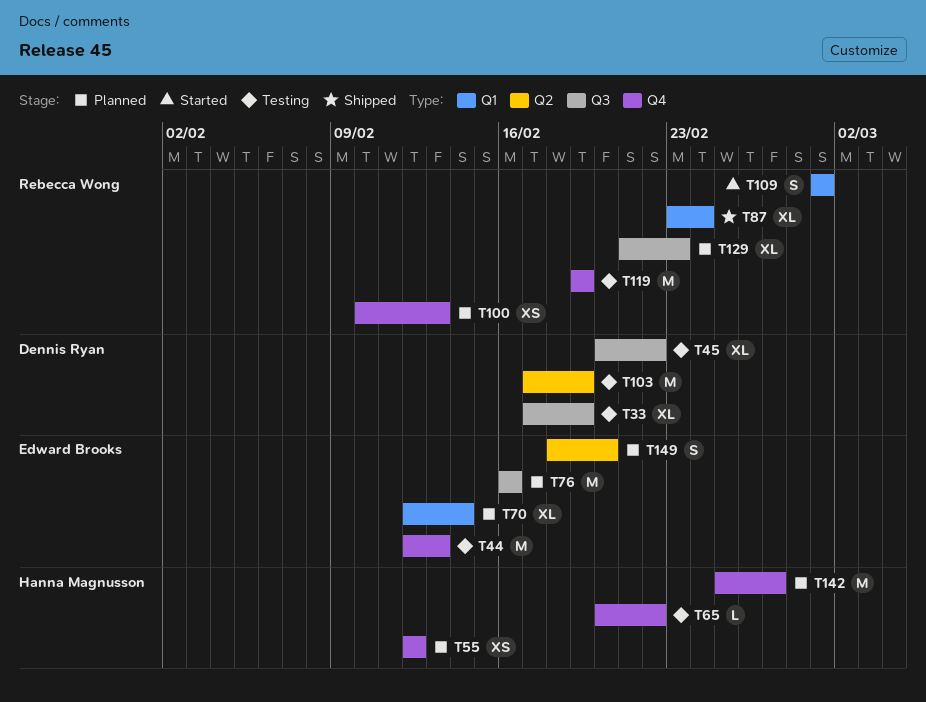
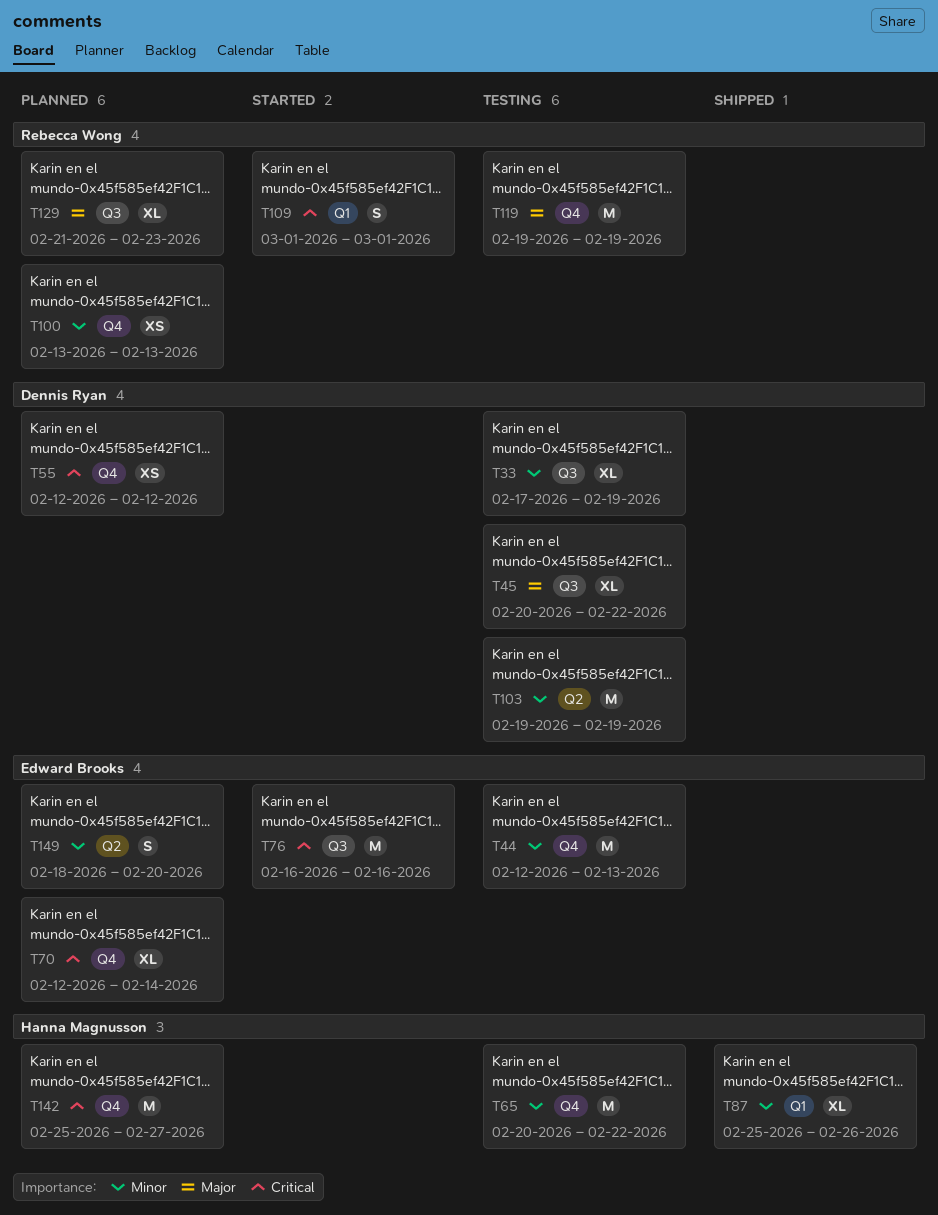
T55, owner: Hanna Magnusson -> Dennis Ryan
T65, estimate: L -> M
T70, label: Q1 -> Q4
T76, status: Planned -> Started
T87, owner: Rebecca Wong -> Hanna Magnusson
T87, start: Feb 23 -> Feb 25
T87, due: Feb 24 -> Feb 26
T100, start: Feb 10 -> Feb 13
T103, start: Feb 17 -> Feb 19

